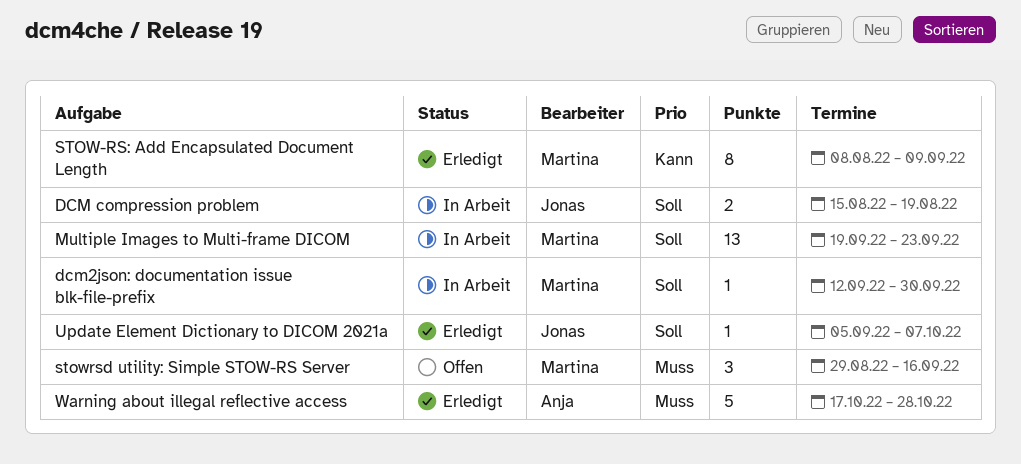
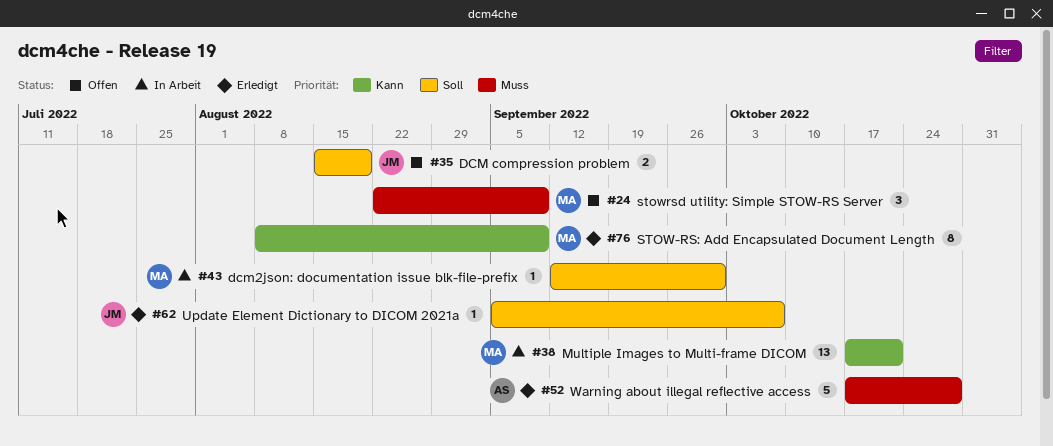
DCM compression problem, status: In Arbeit -> Offen
Multiple Images to Multi-frame DICOM, priority: Soll -> Kann
Multiple Images to Multi-frame DICOM, start: Sep 19 -> Oct 17
Multiple Images to Multi-frame DICOM, due: Sep 23 -> Oct 21
stowrsd utility: Simple STOW-RS Server, start: Aug 29 -> Aug 22
stowrsd utility: Simple STOW-RS Server, due: Sep 16 -> Sep 9

